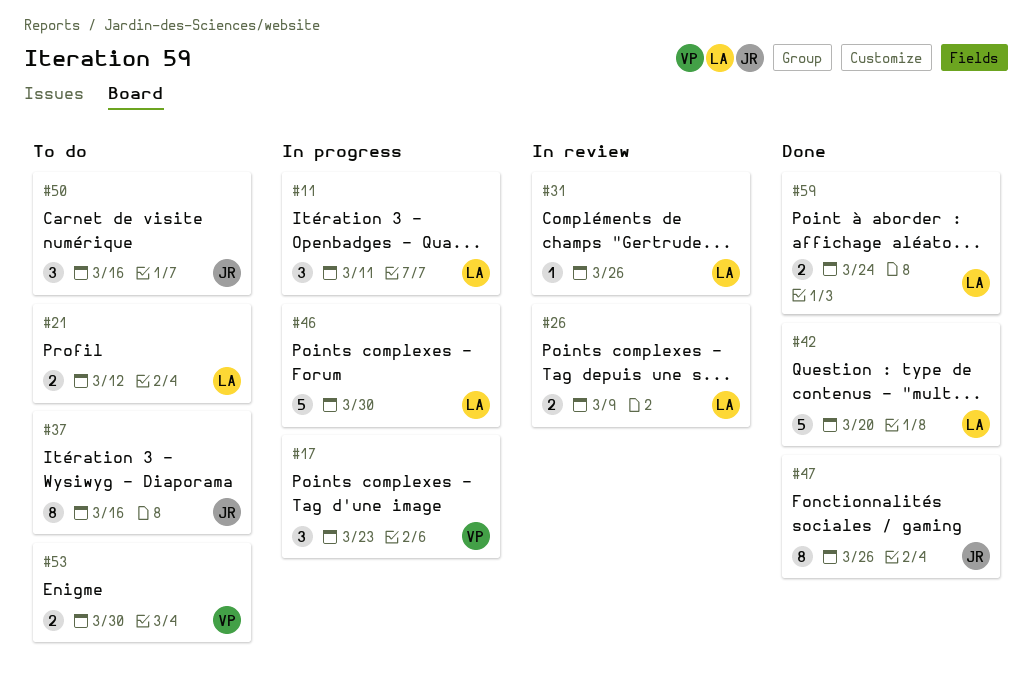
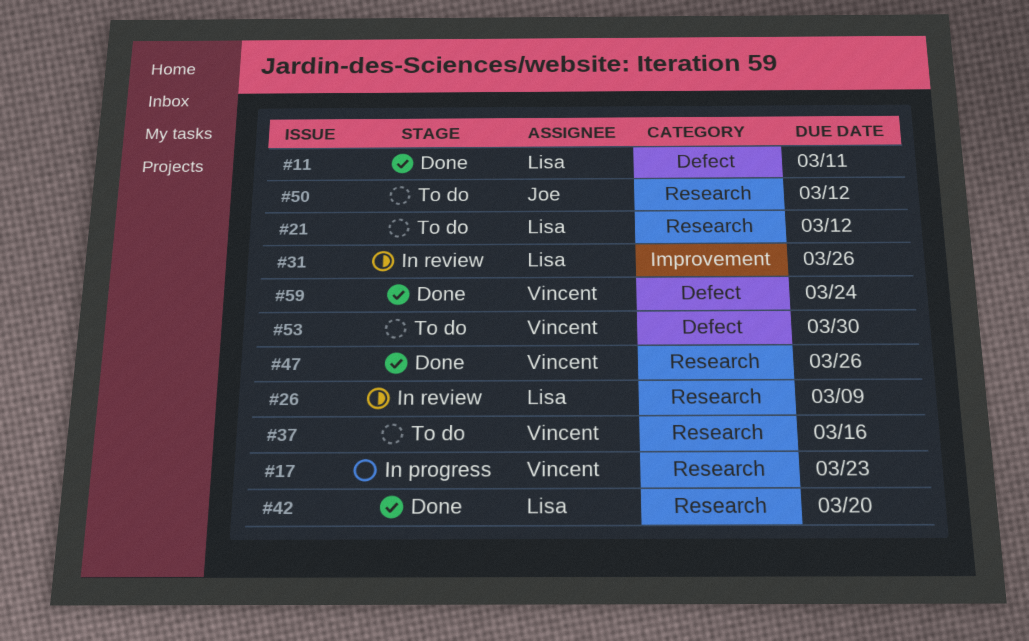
#11, status: In progress -> Done
#37, owner: Joe -> Vincent
#46: present -> none
#47, owner: Joe -> Vincent
#50, due: Mar 16 -> Mar 12
#59, owner: Lisa -> Vincent

